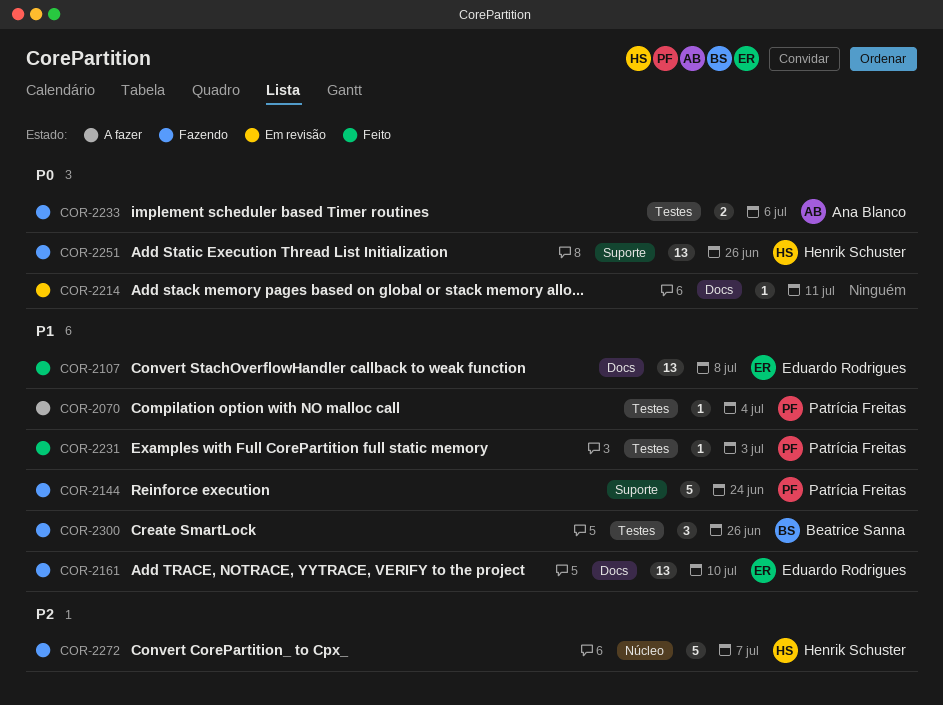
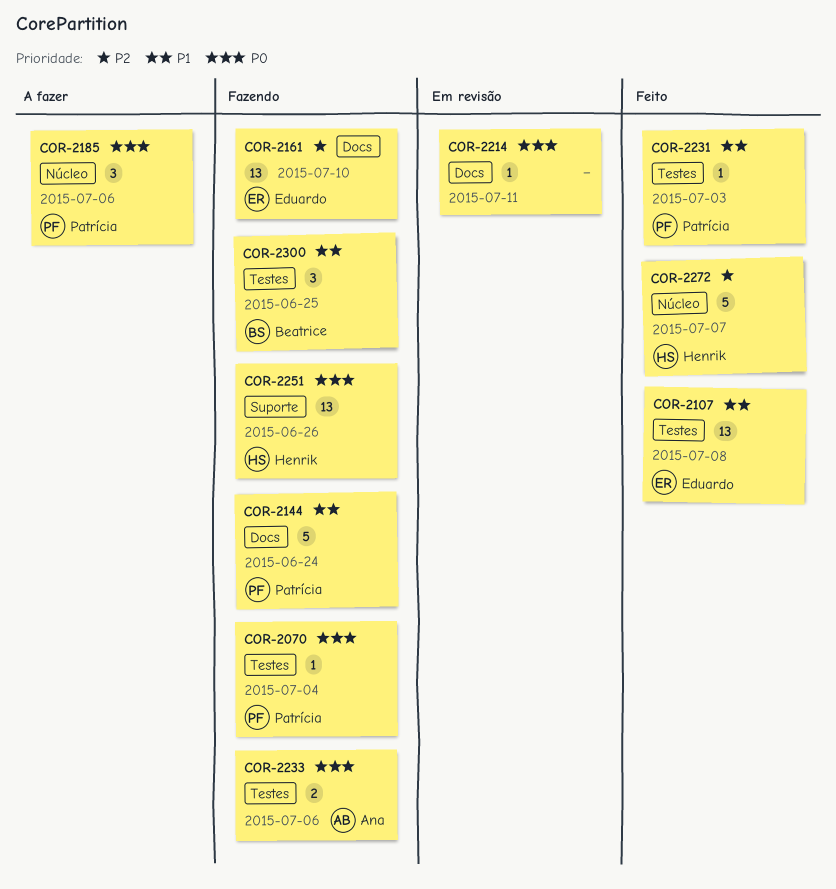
COR-2070, status: A fazer -> Fazendo
COR-2070, priority: P1 -> P0
COR-2107, label: Docs -> Testes
COR-2144, label: Suporte -> Docs
COR-2161, priority: P1 -> P2
COR-2185: none -> present
COR-2272, status: Fazendo -> Feito
COR-2300, due: Jun 26 -> Jun 25

